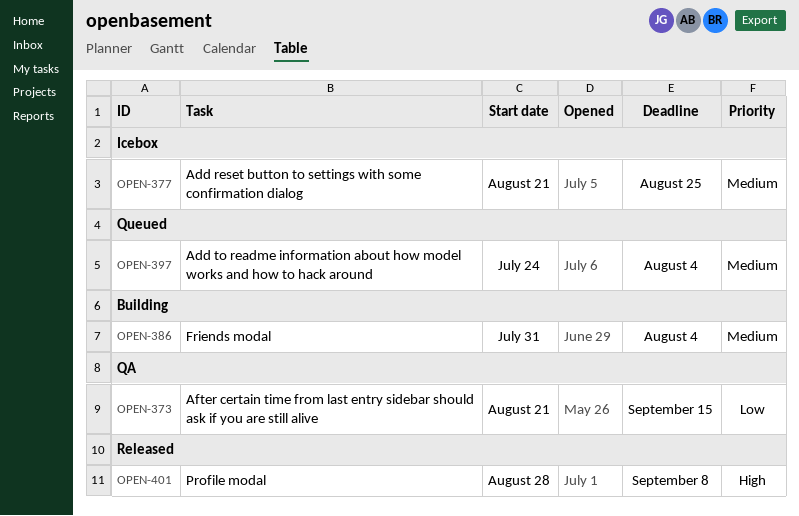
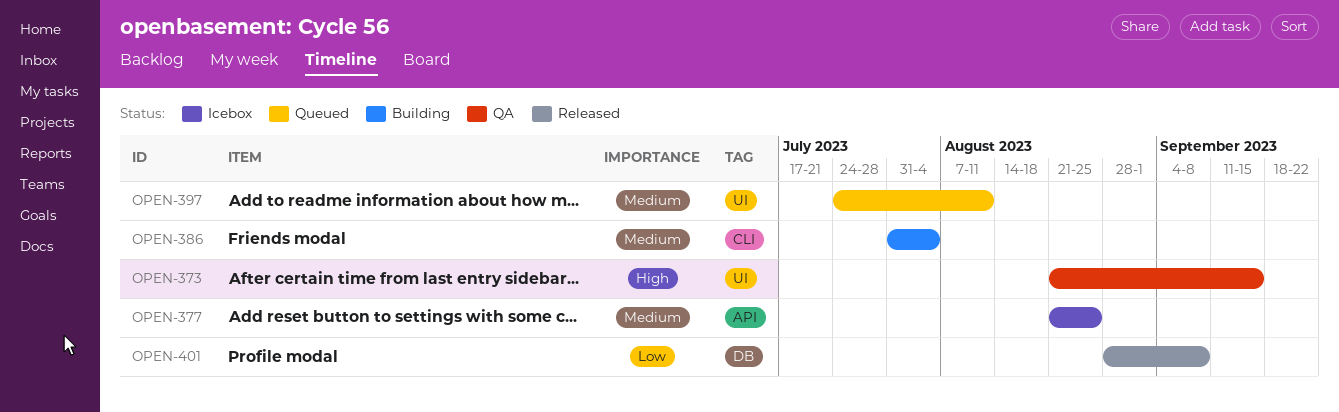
OPEN-373, priority: Low -> High
OPEN-397, due: Aug 4 -> Aug 11
OPEN-401, priority: High -> Low

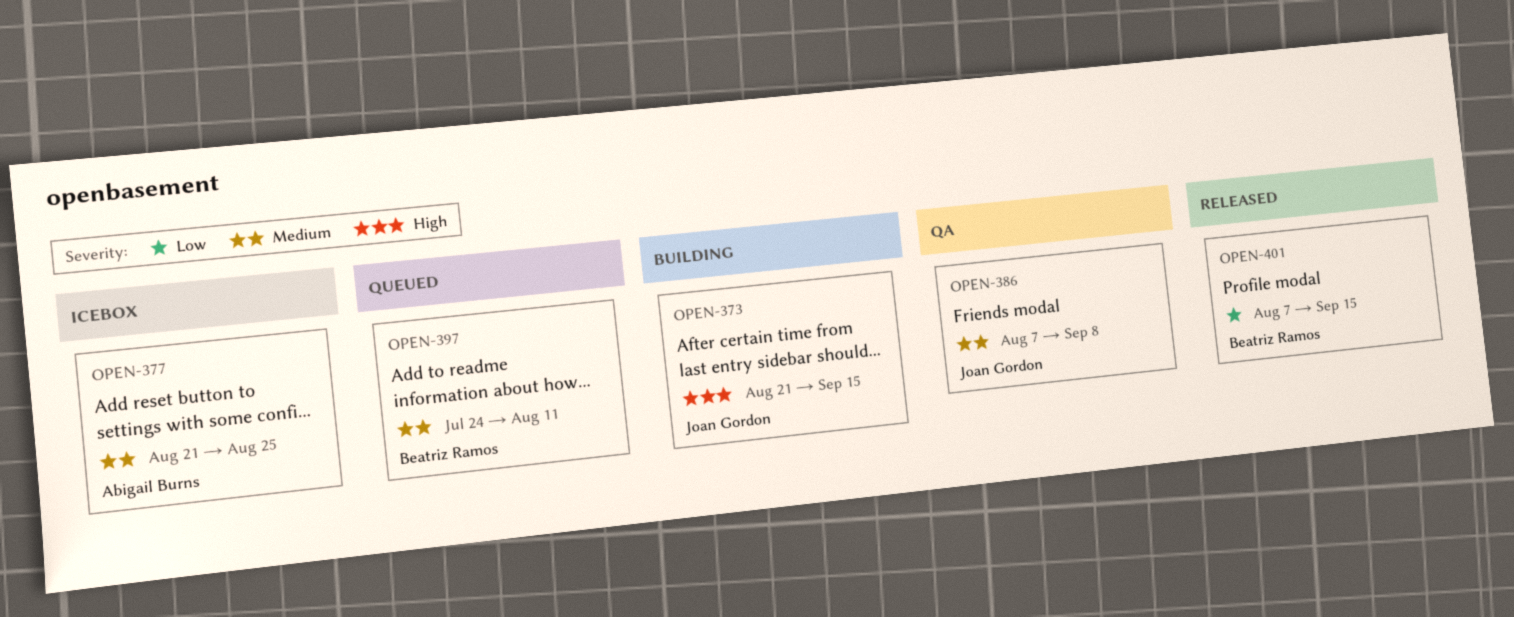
OPEN-373, status: QA -> Building
OPEN-386, status: Building -> QA
OPEN-386, start: Jul 31 -> Aug 7
OPEN-386, due: Aug 4 -> Sep 8
OPEN-401, start: Aug 28 -> Aug 7
OPEN-401, due: Sep 8 -> Sep 15

